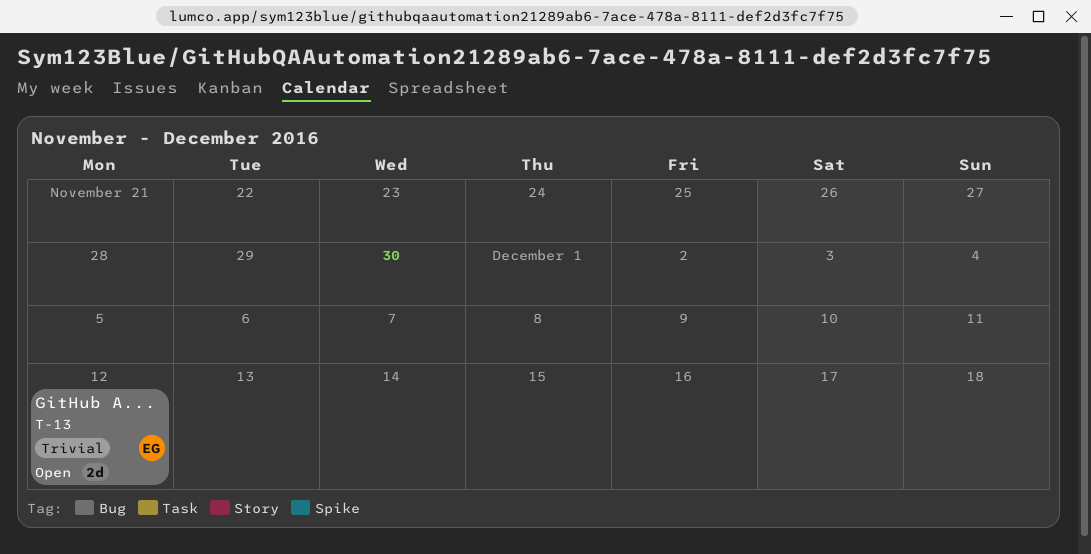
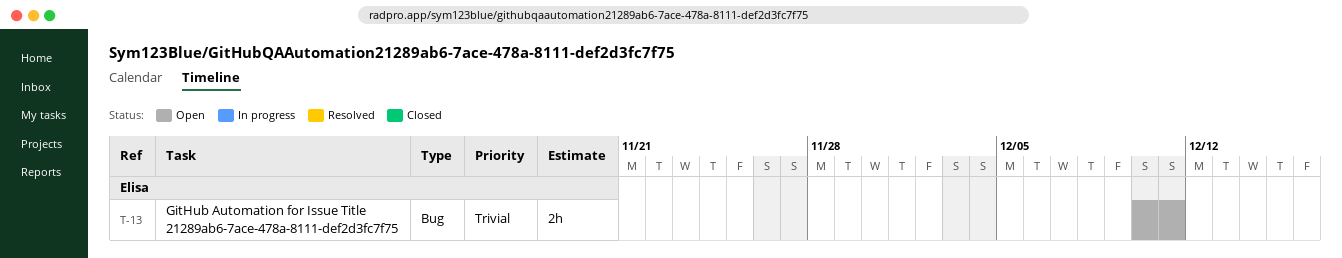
T-13, estimate: 2d -> 2h
T-13, due: Dec 12 -> Dec 11

